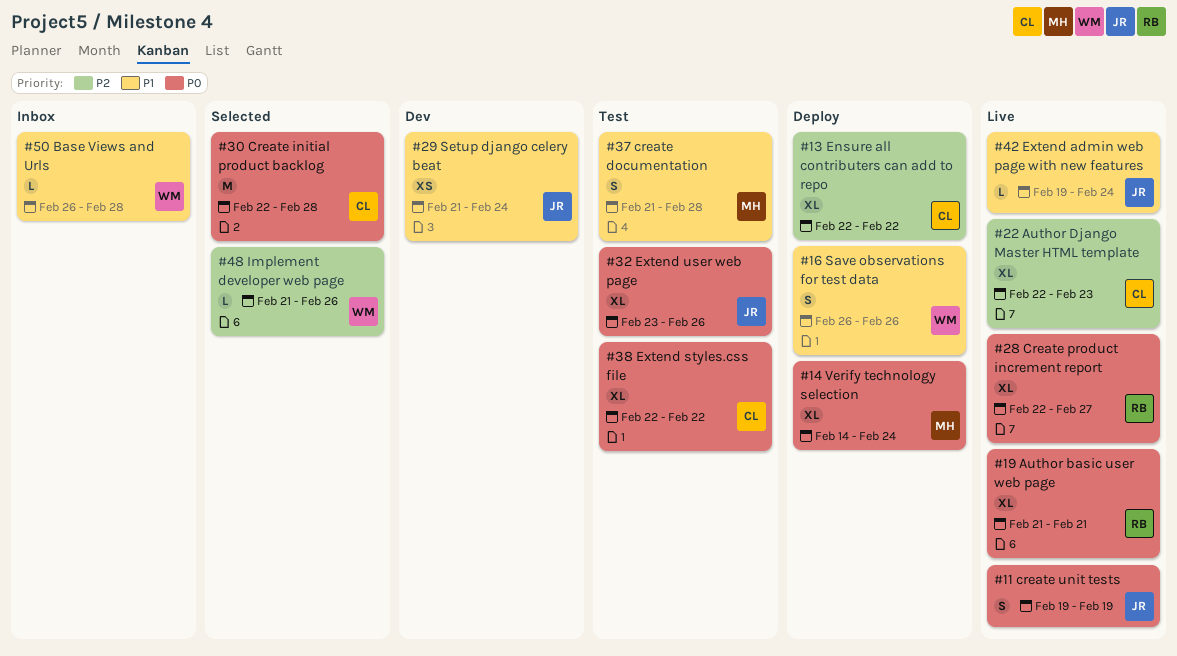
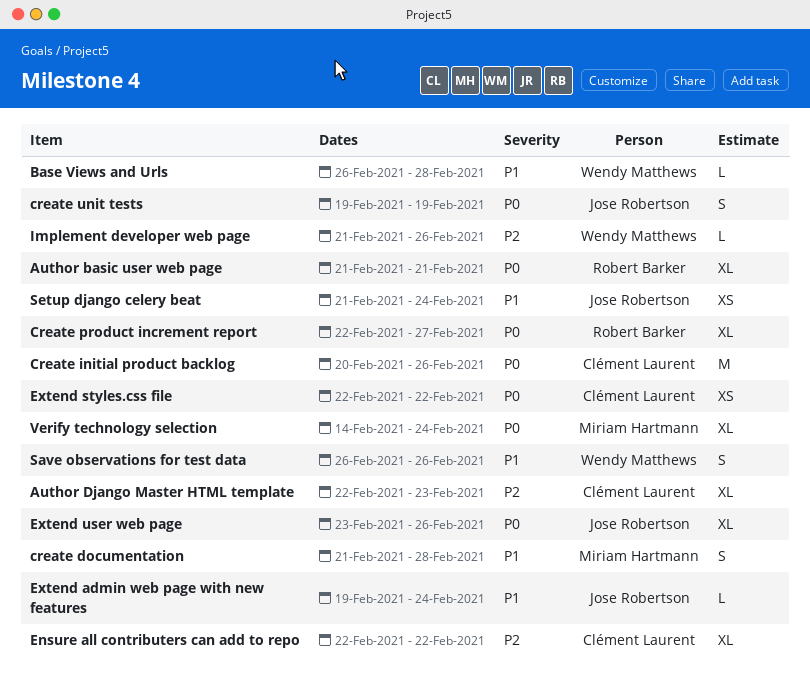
Create initial product backlog, start: Feb 22 -> Feb 20
Create initial product backlog, due: Feb 28 -> Feb 26
Extend styles.css file, estimate: XL -> XS

